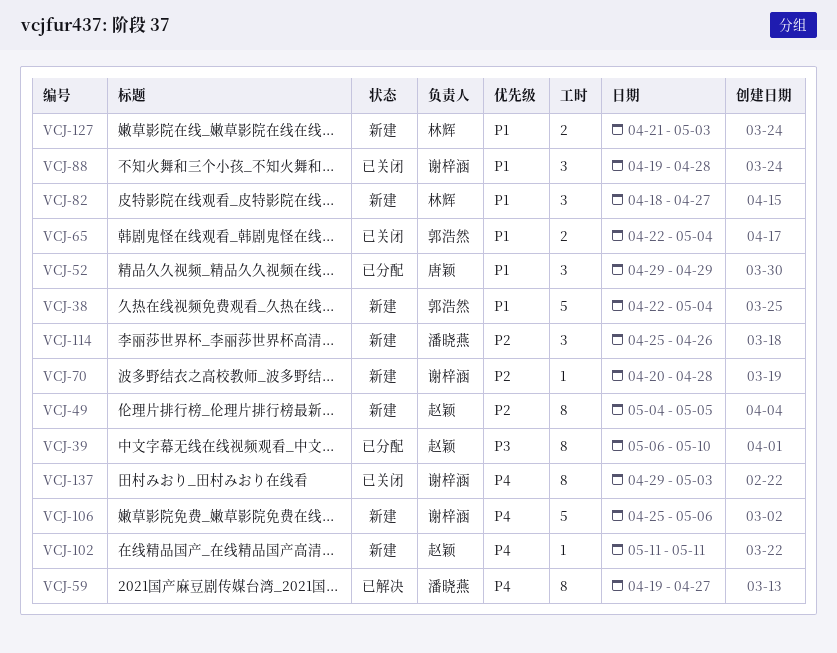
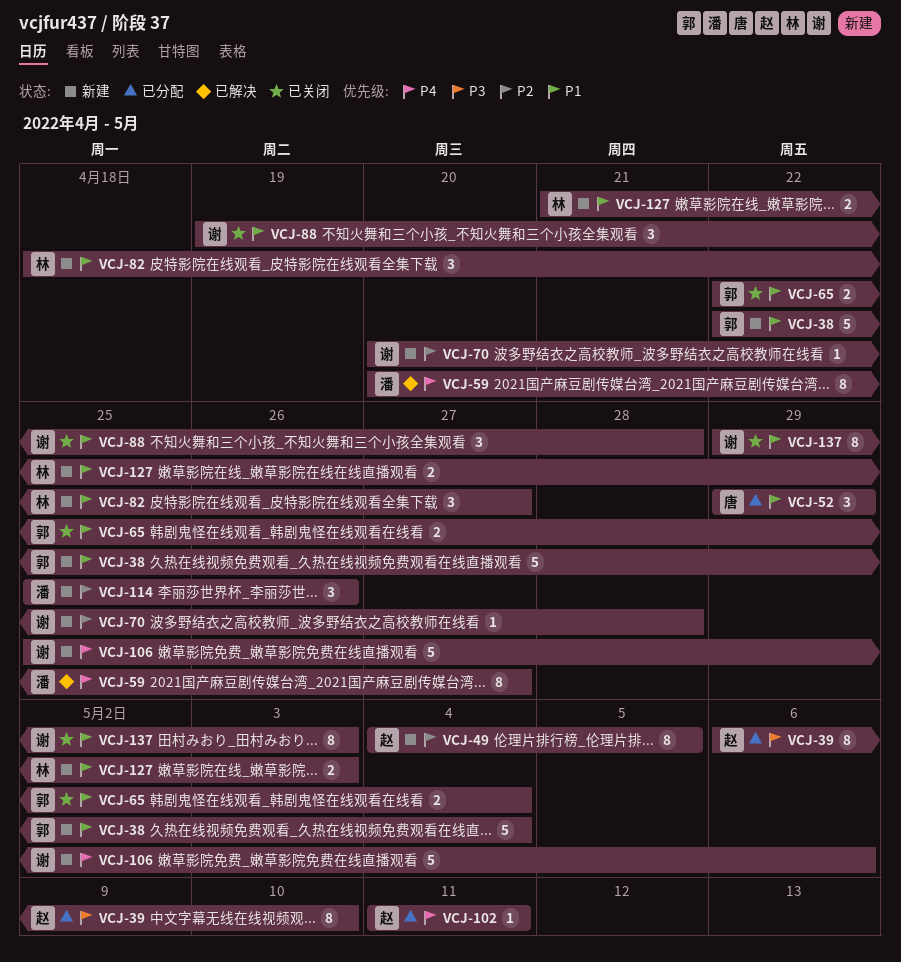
VCJ-59, start: Apr 19 -> Apr 20
VCJ-102, status: 新建 -> 已分配
VCJ-137, priority: P4 -> P1

